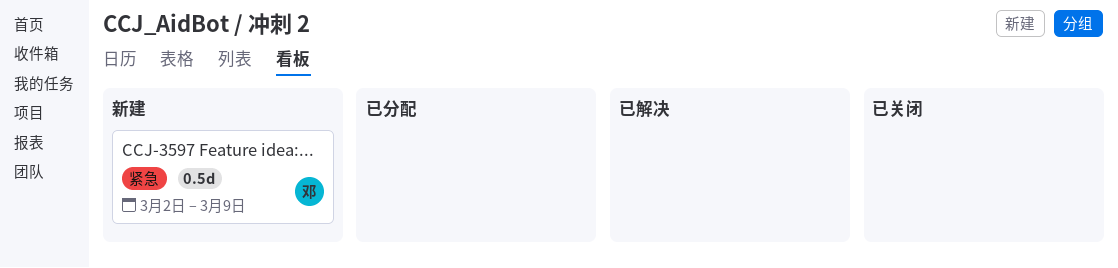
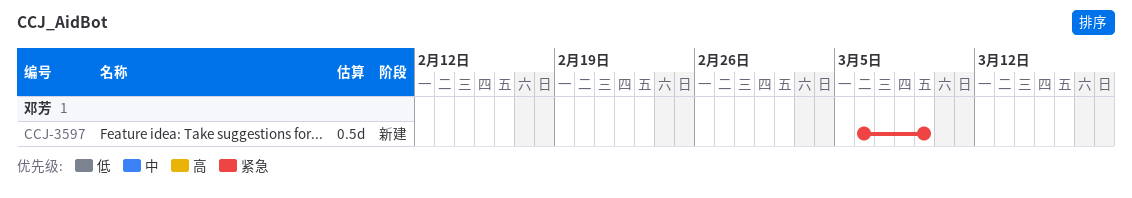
CCJ-3597, start: Mar 2 -> Mar 6

